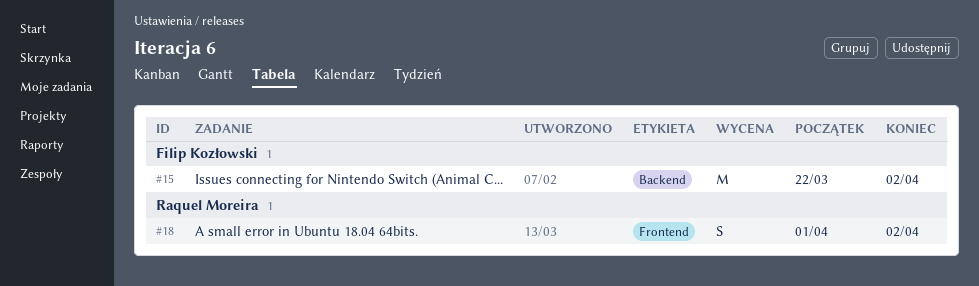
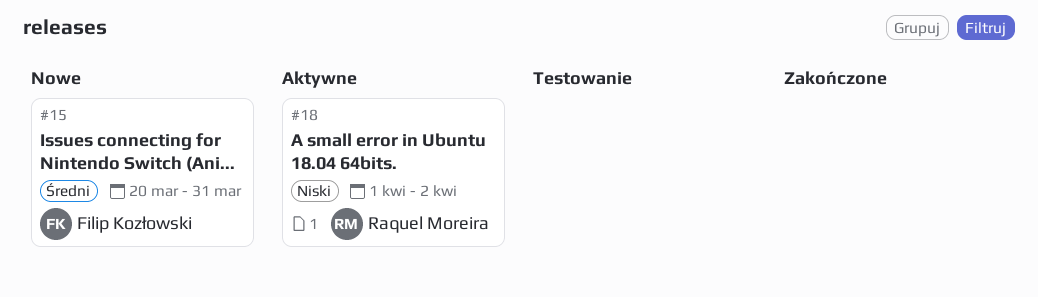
#15, start: Mar 22 -> Mar 20
#15, due: Apr 2 -> Mar 31

